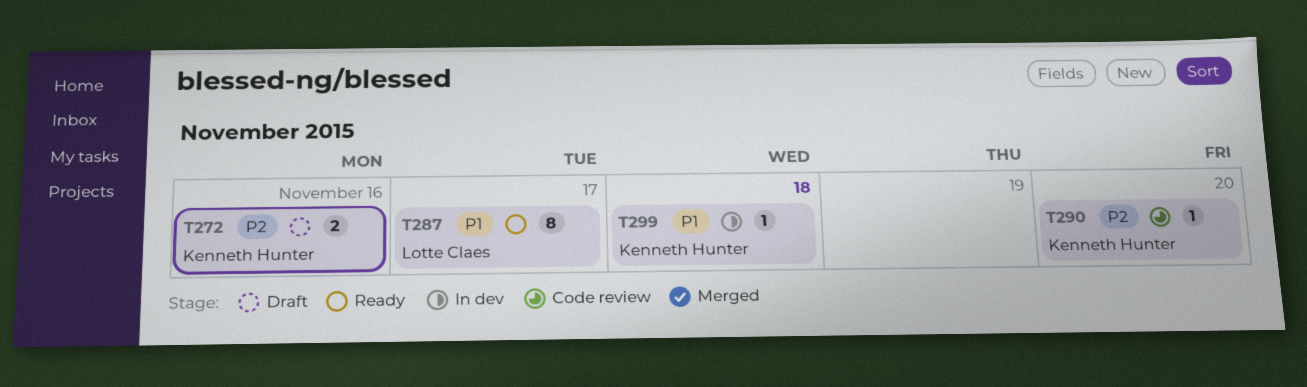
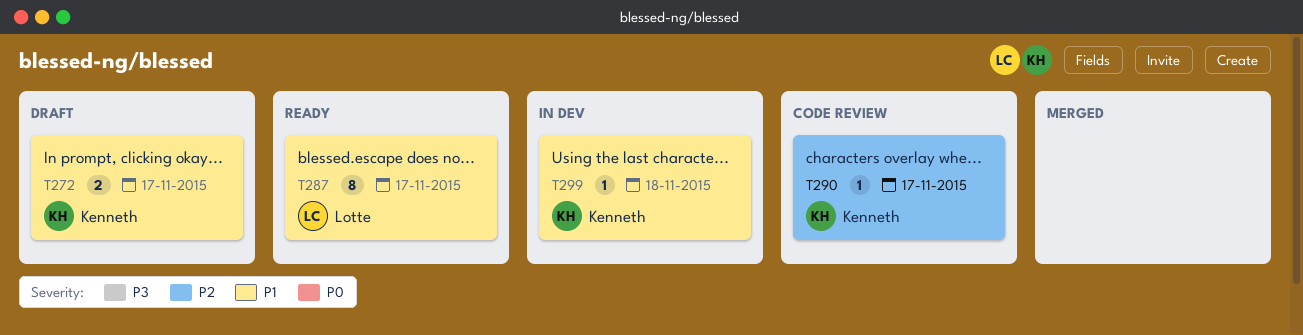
T272, priority: P2 -> P1
T272, due: Nov 16 -> Nov 17
T290, due: Nov 20 -> Nov 17

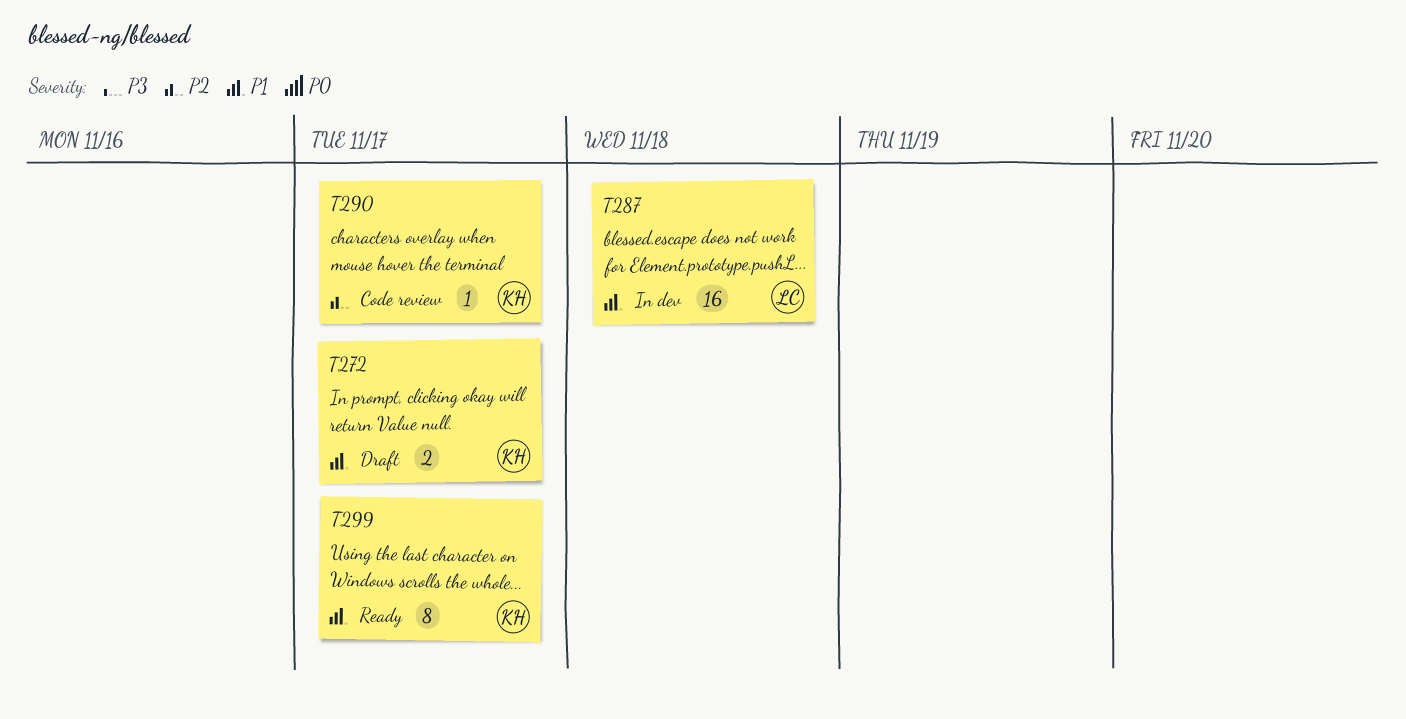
T287, status: Ready -> In dev
T287, estimate: 8 -> 16
T287, due: Nov 17 -> Nov 18
T299, status: In dev -> Ready
T299, estimate: 1 -> 8
T299, due: Nov 18 -> Nov 17

